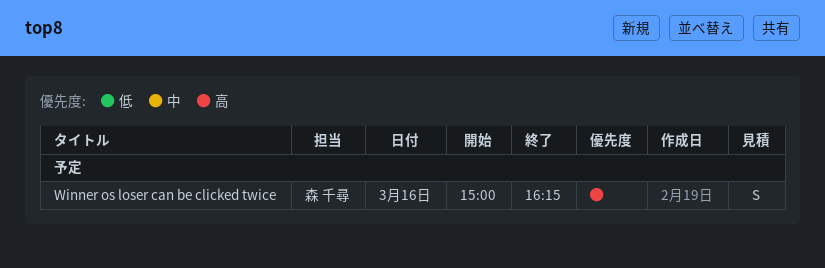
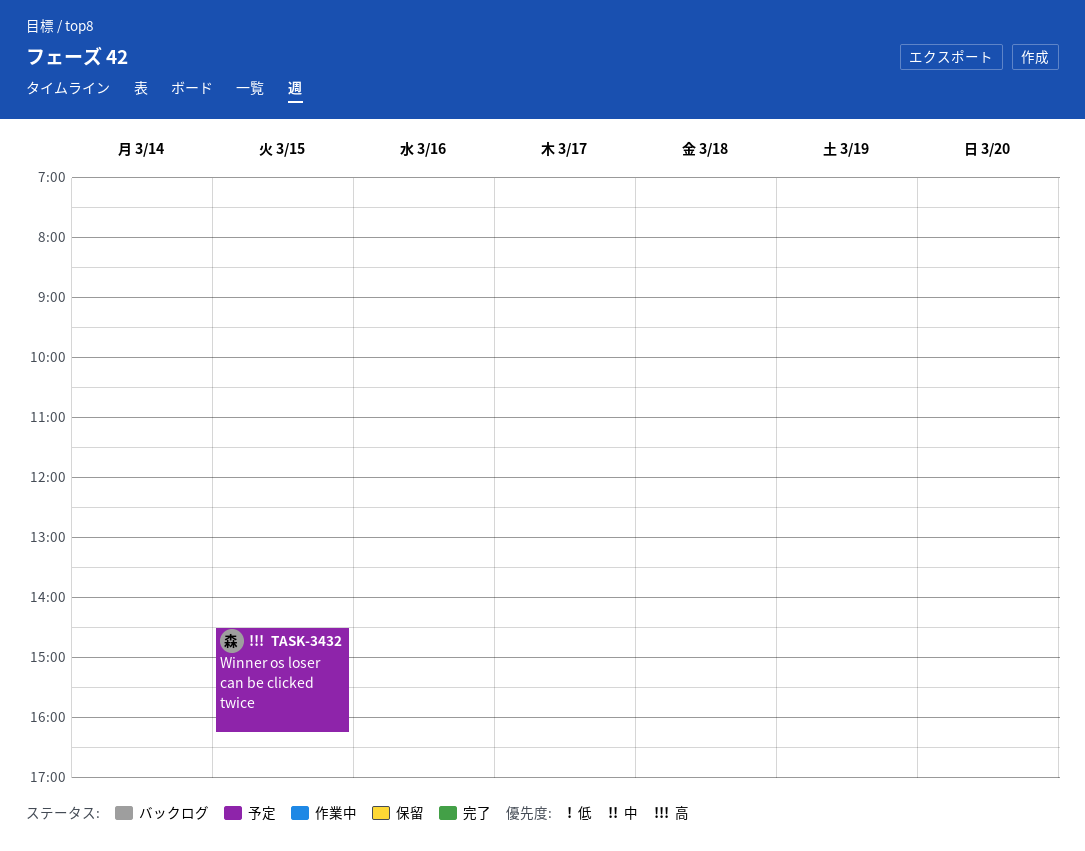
Winner os loser can be clicked twice, day: Mar 16 -> Mar 15
Winner os loser can be clicked twice, begins: 15:00 -> 14:30

